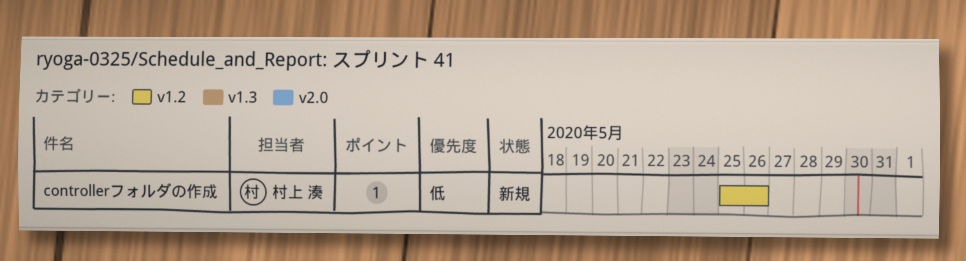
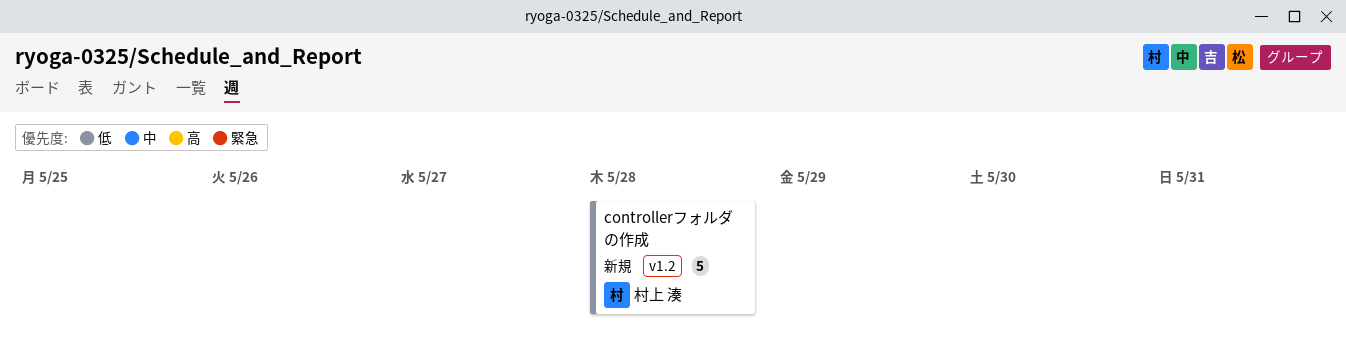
controllerフォルダの作成, estimate: 1 -> 5
controllerフォルダの作成, due: May 26 -> May 28

